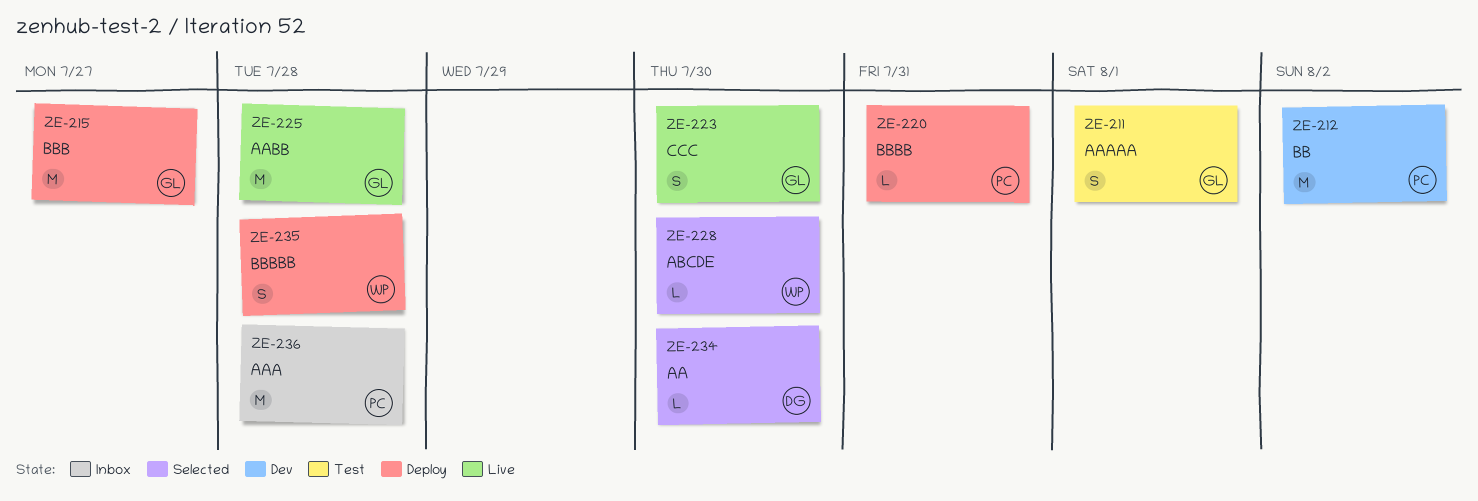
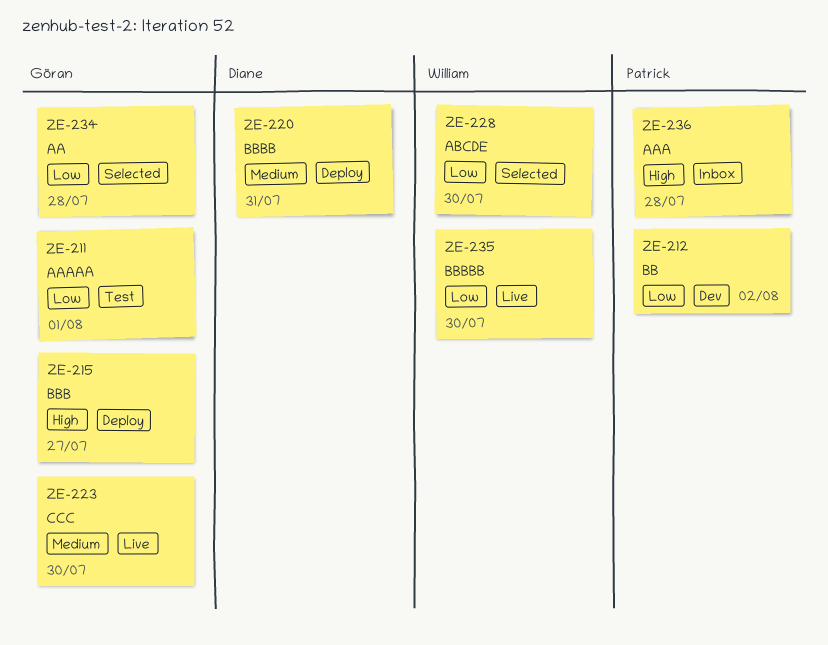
ZE-220, owner: Patrick -> Diane
ZE-225: present -> none
ZE-234, owner: Diane -> Göran
ZE-234, due: Jul 30 -> Jul 28
ZE-235, status: Deploy -> Live
ZE-235, due: Jul 28 -> Jul 30

